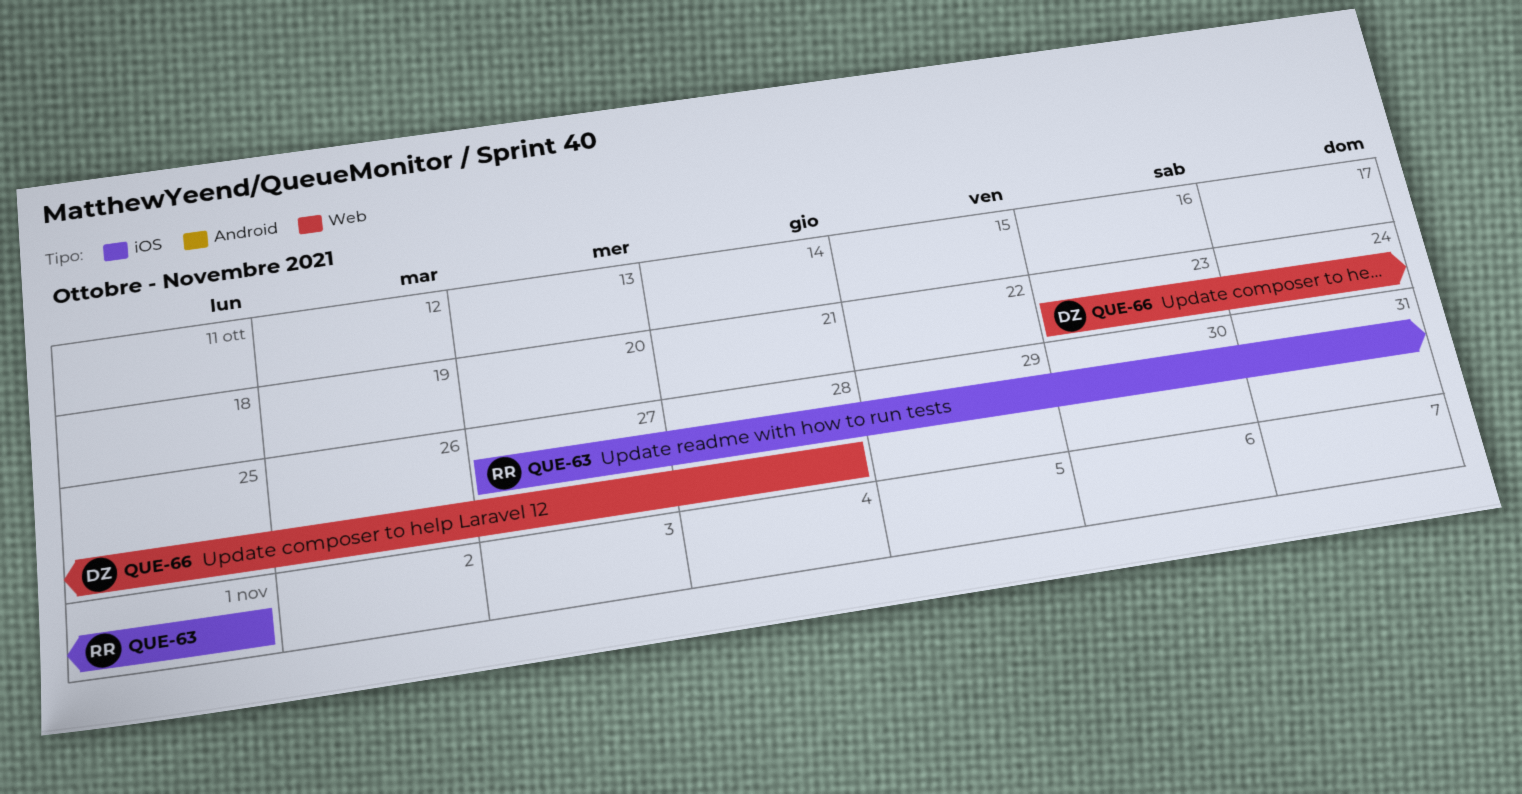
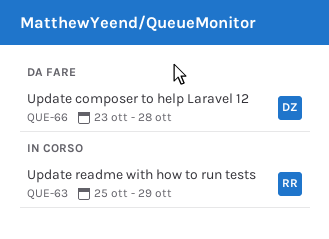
QUE-63, start: Oct 27 -> Oct 25
QUE-63, due: Nov 1 -> Oct 29

